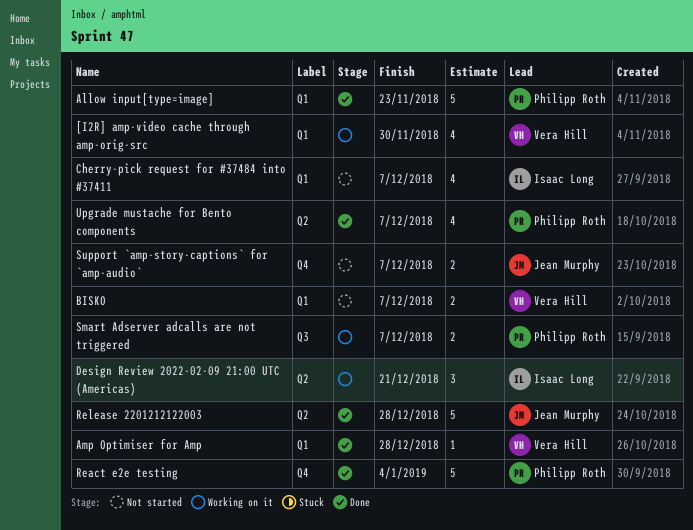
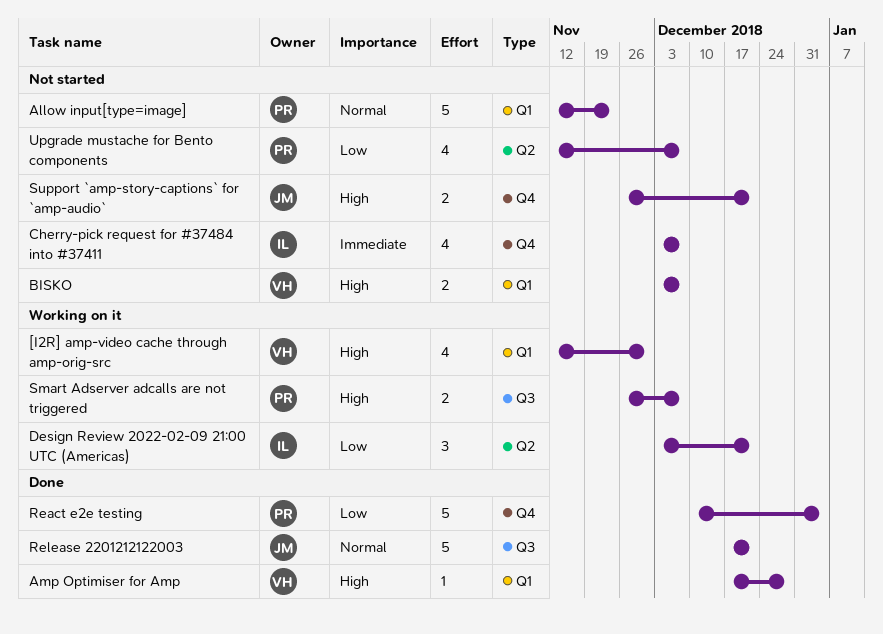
Allow input[type=image], status: Done -> Not started
Cherry-pick request for #37484 into #37411, label: Q1 -> Q4
Release 2201212122003, label: Q2 -> Q3
Release 2201212122003, due: Dec 28 -> Dec 21
Support `amp-story-captions` for `amp-audio`, due: Dec 7 -> Dec 21
Upgrade mustache for Bento components, status: Done -> Not started

